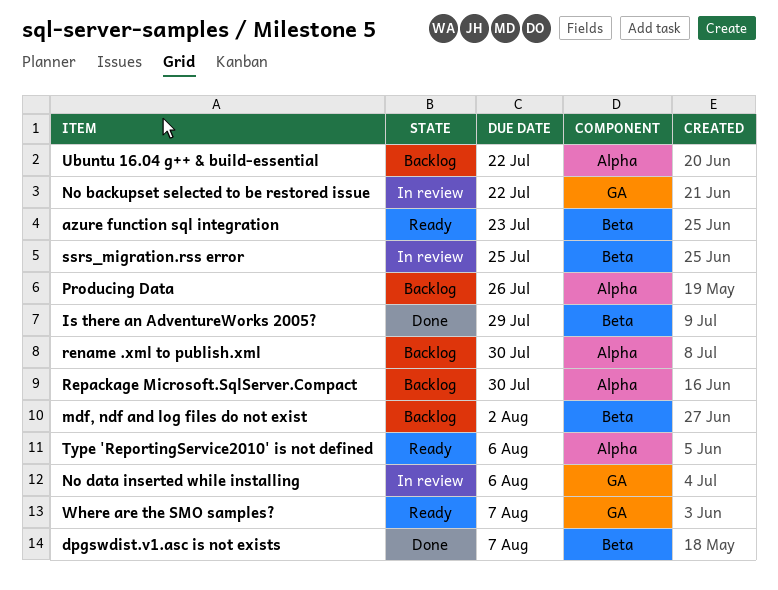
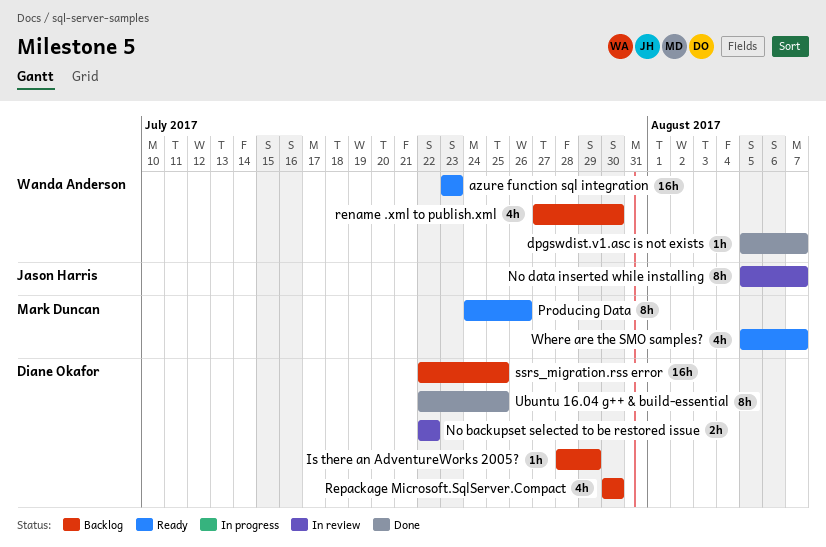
Is there an AdventureWorks 2005?, status: Done -> Backlog
mdf, ndf and log files do not exist: present -> none
No data inserted while installing, due: Aug 6 -> Aug 7
Producing Data, status: Backlog -> Ready
ssrs_migration.rss error, status: In review -> Backlog
Type 'ReportingService2010' is not defined: present -> none
Ubuntu 16.04 g++ & build-essential, status: Backlog -> Done
Ubuntu 16.04 g++ & build-essential, due: Jul 22 -> Jul 25

